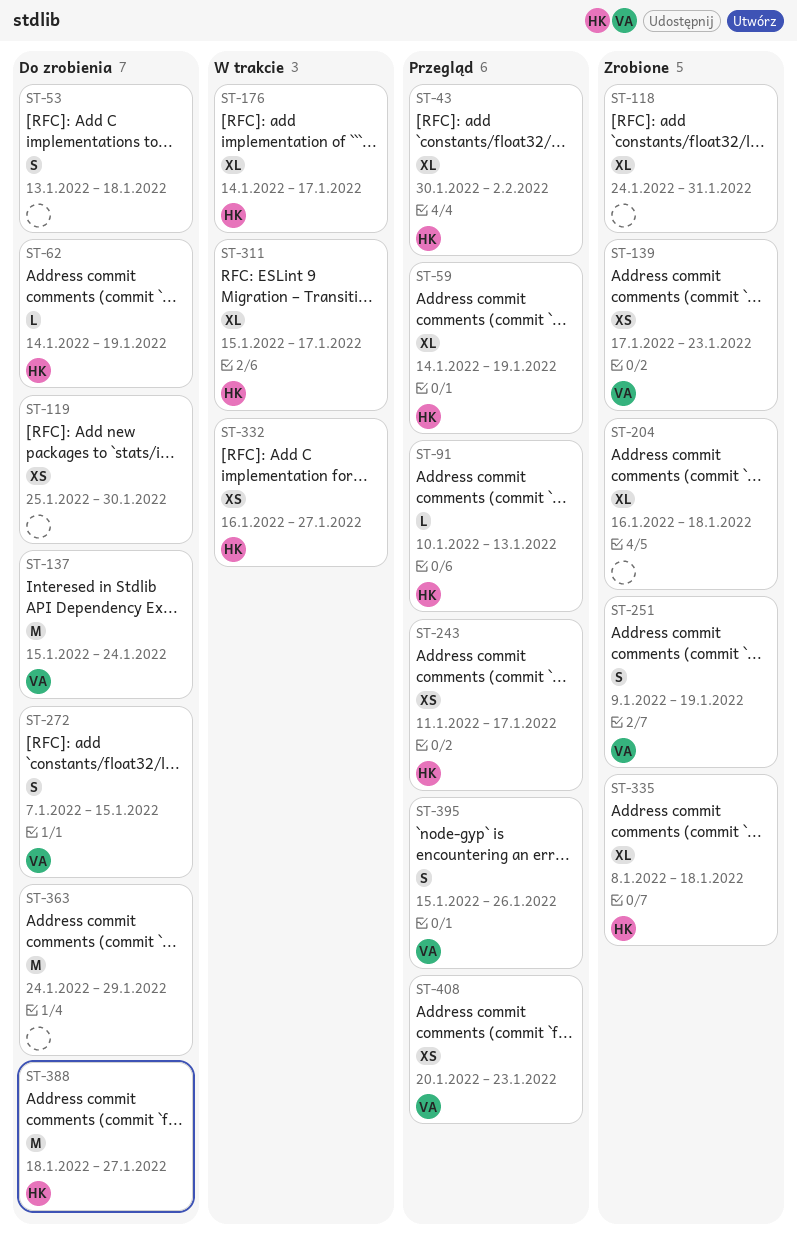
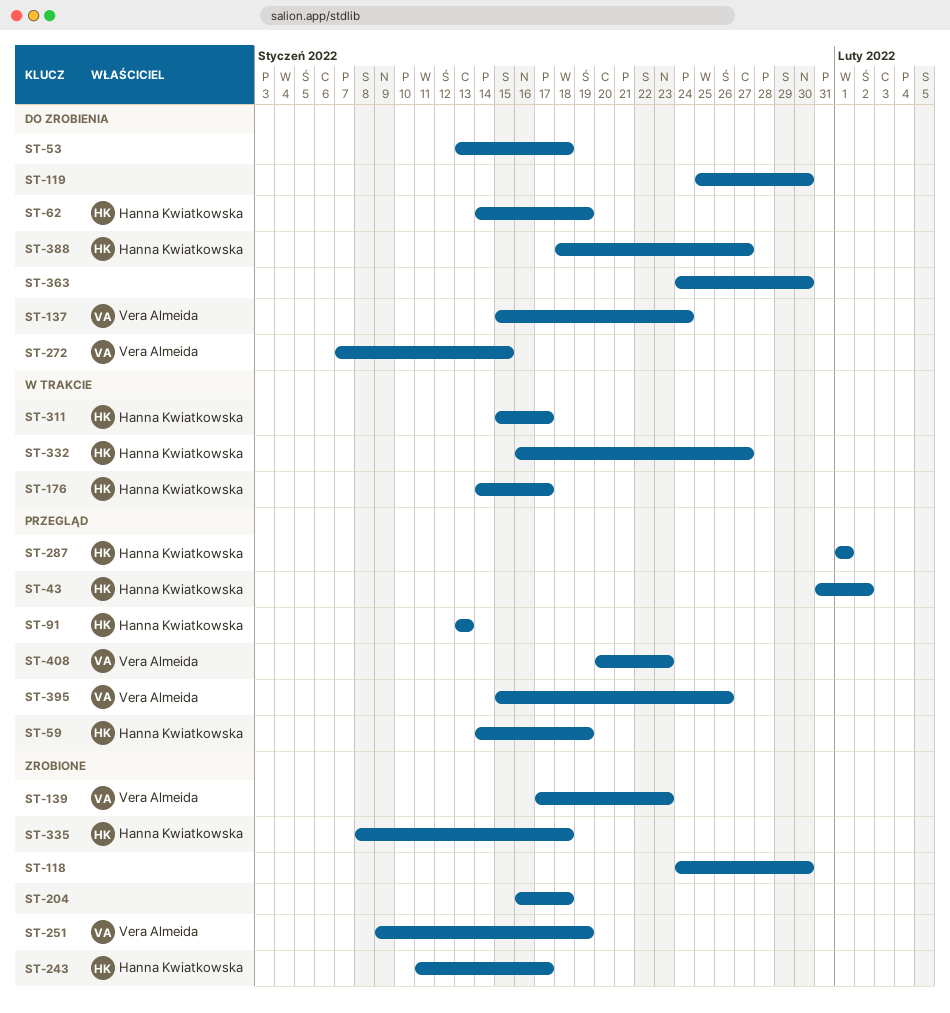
ST-43, start: Jan 30 -> Jan 31
ST-91, start: Jan 10 -> Jan 13
ST-118, due: Jan 31 -> Jan 30
ST-243, status: Przegląd -> Zrobione
ST-287: none -> present
ST-363, due: Jan 29 -> Jan 30

